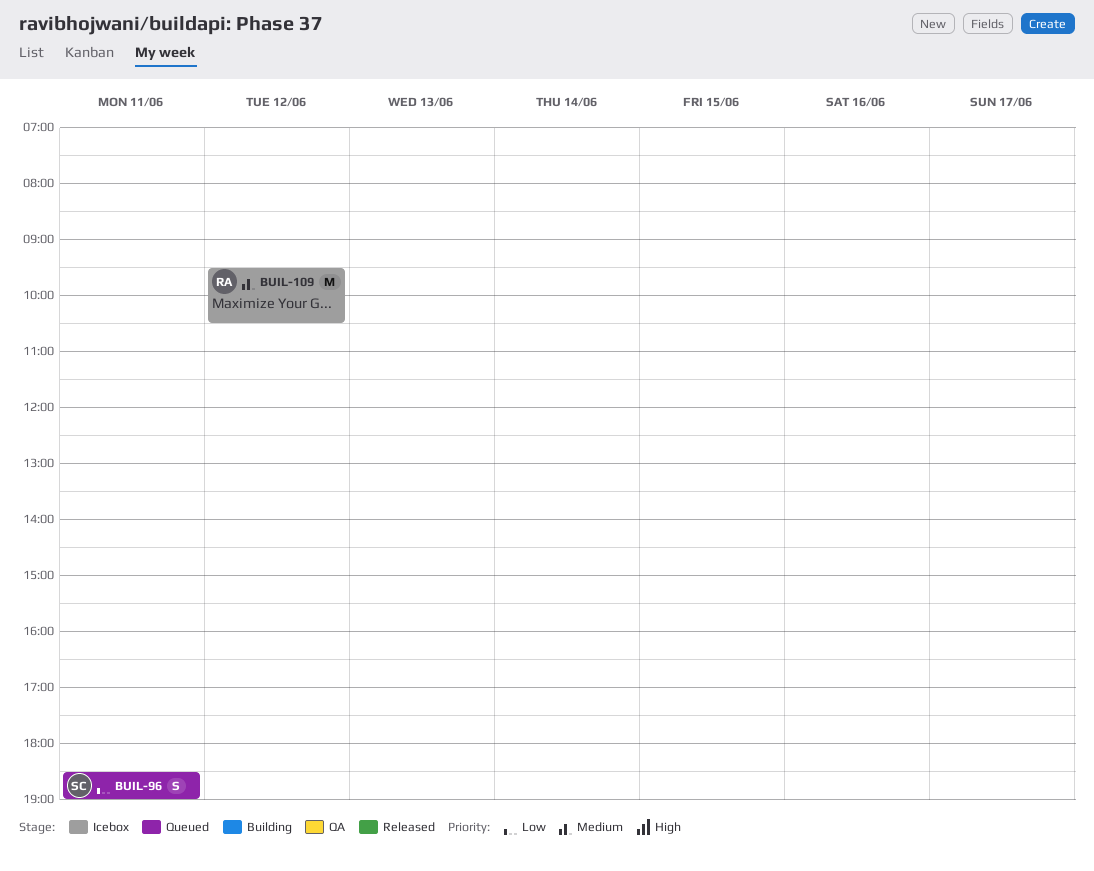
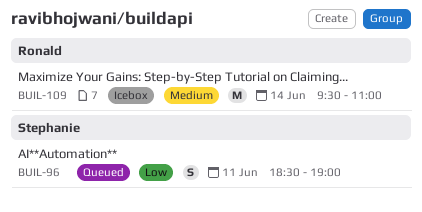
BUIL-109, day: Jun 12 -> Jun 14
BUIL-109, ends: 10:30 -> 11:00

